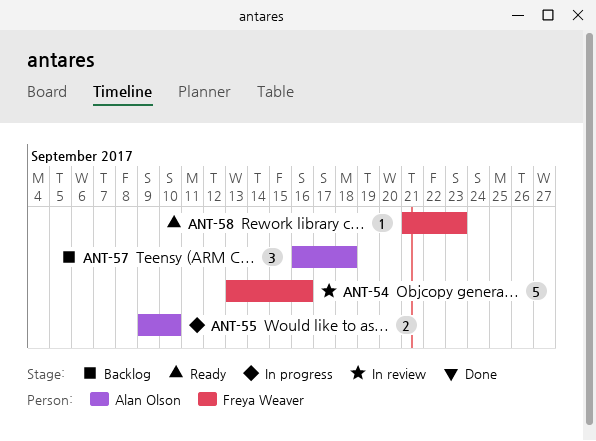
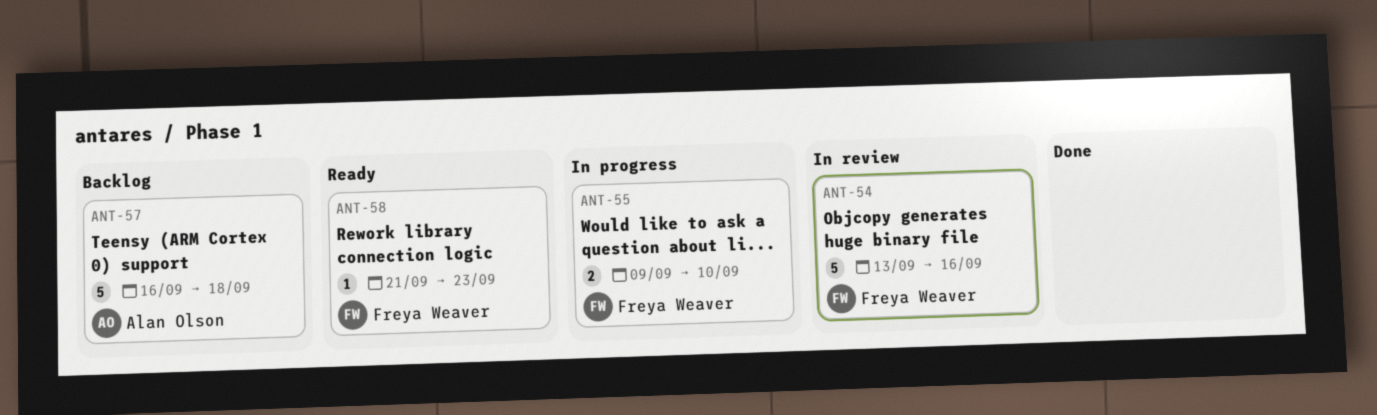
ANT-55, owner: Alan Olson -> Freya Weaver
ANT-57, estimate: 3 -> 5

